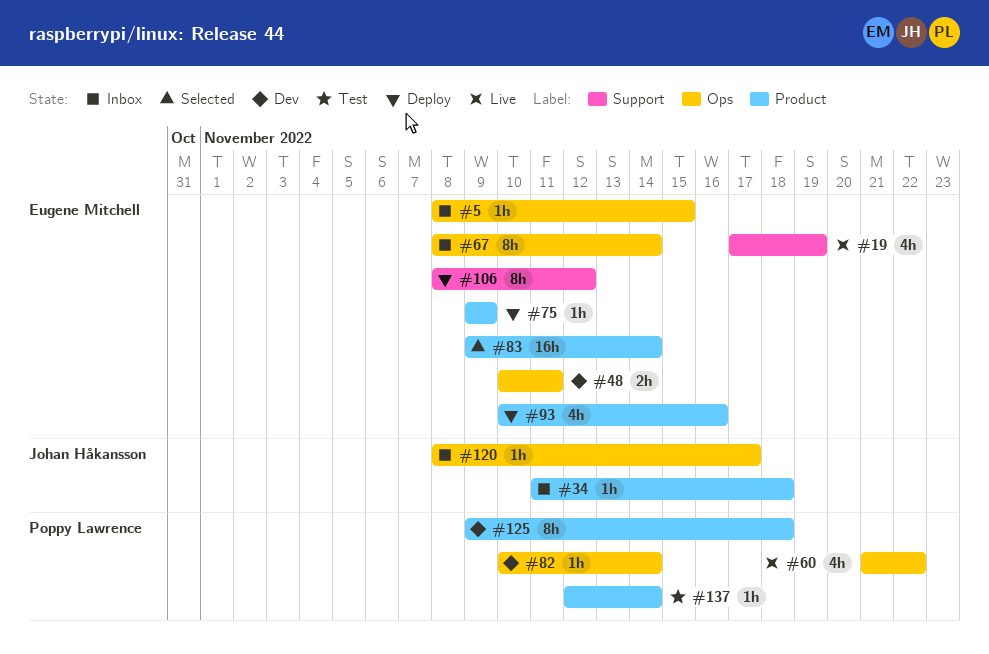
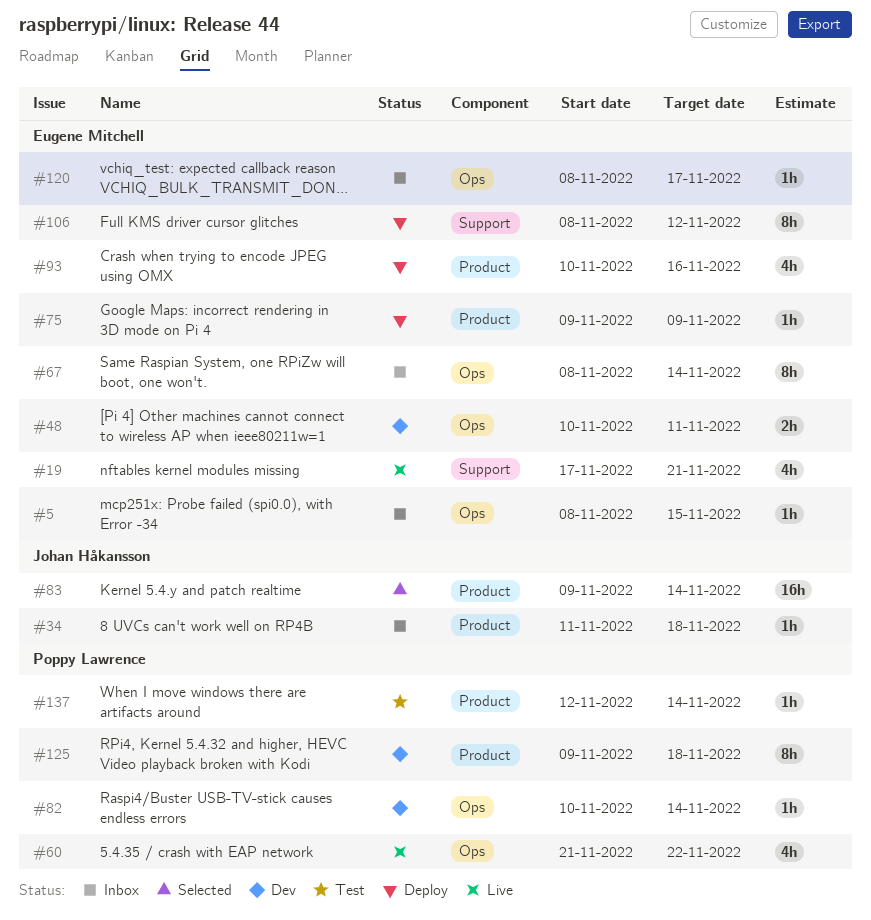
#19, due: Nov 19 -> Nov 21
#83, owner: Eugene Mitchell -> Johan Håkansson
#120, owner: Johan Håkansson -> Eugene Mitchell

